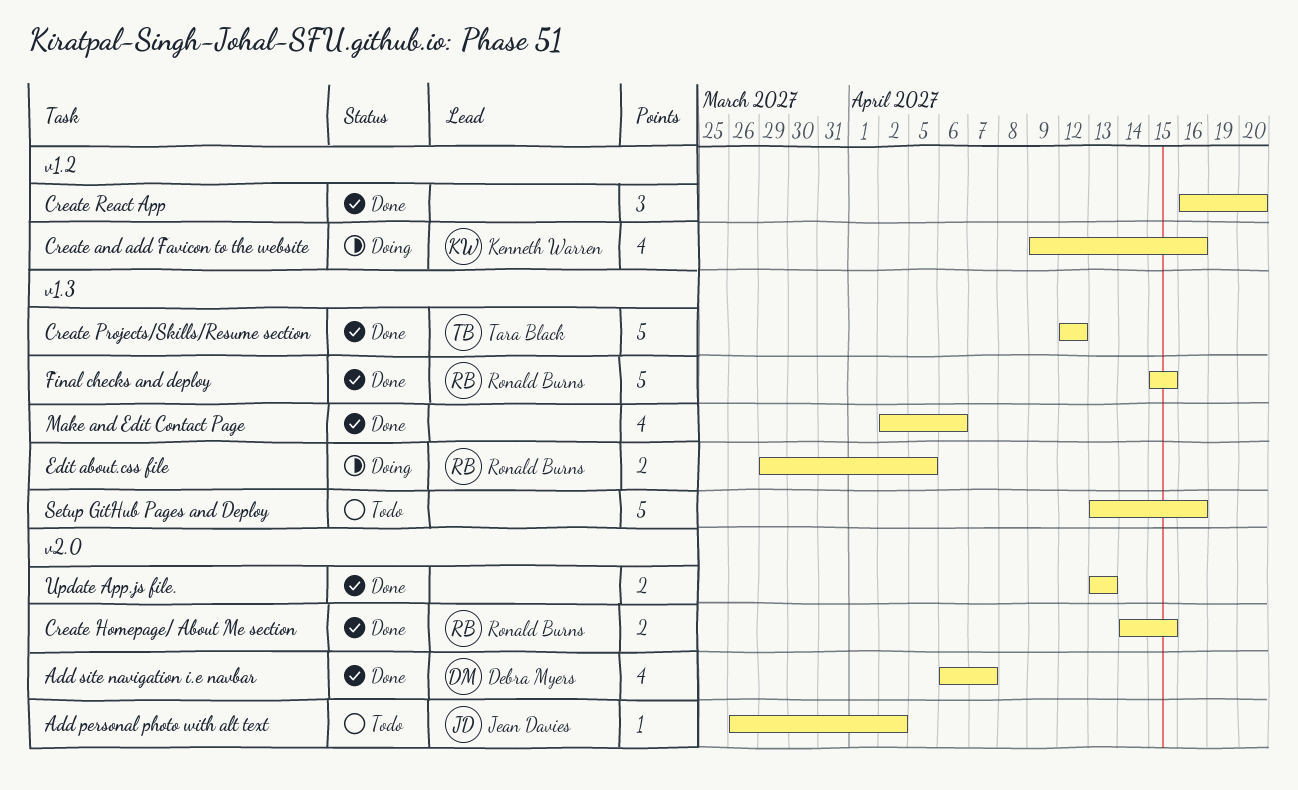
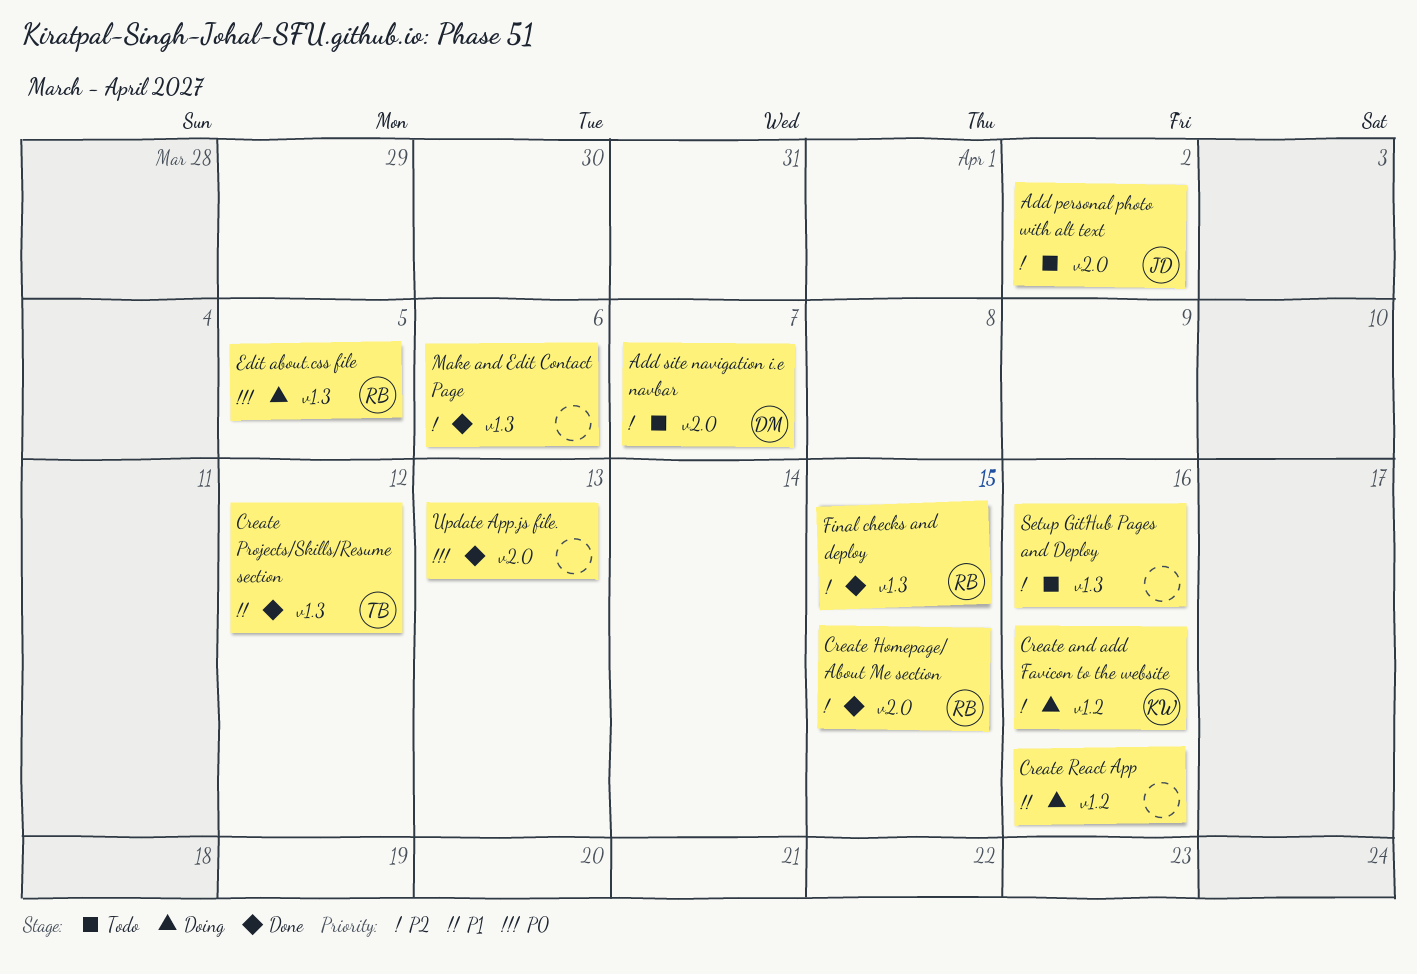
Add site navigation i.e navbar, status: Done -> Todo
Create React App, status: Done -> Doing
Create React App, due: Apr 20 -> Apr 16

